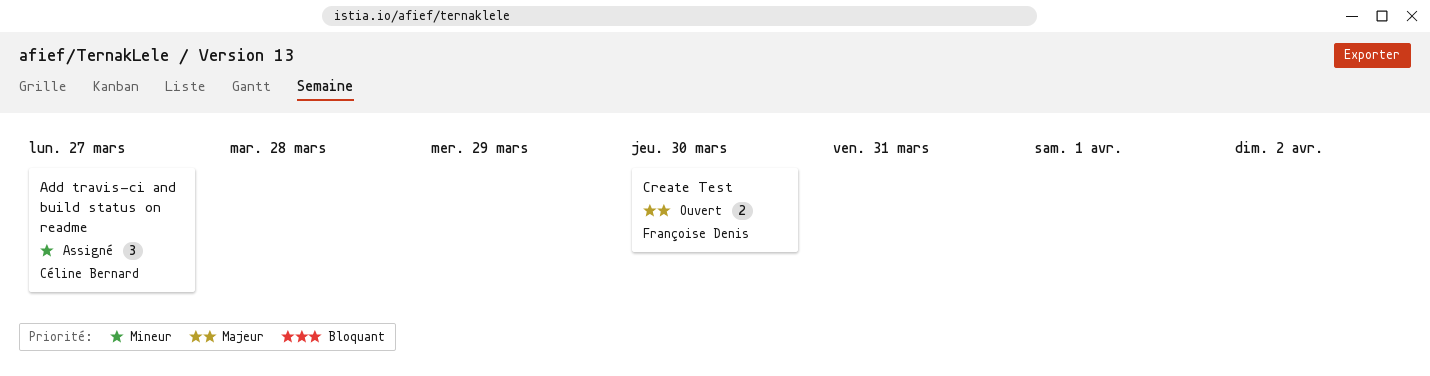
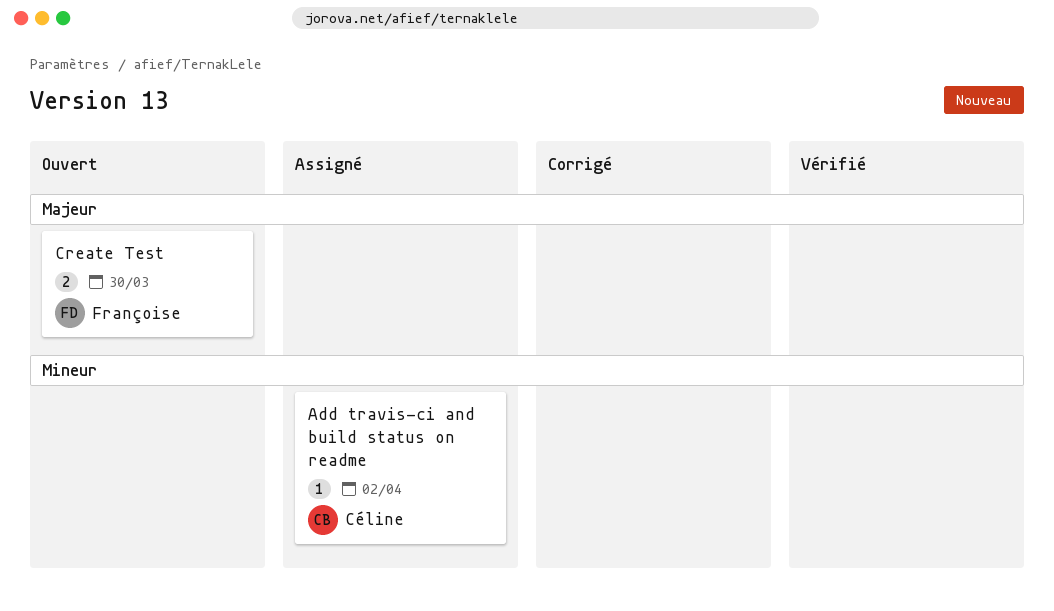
Add travis-ci and build status on readme, estimate: 3 -> 1
Add travis-ci and build status on readme, due: Mar 27 -> Apr 2

